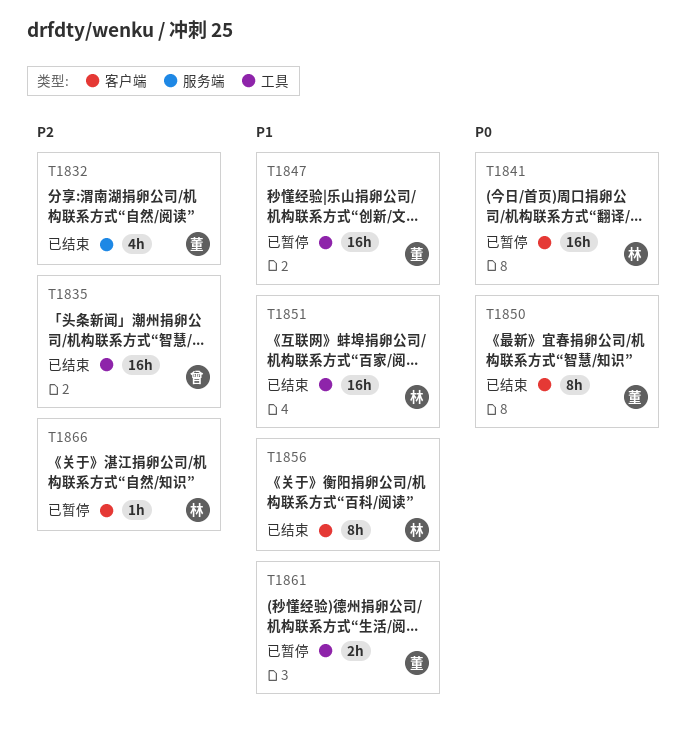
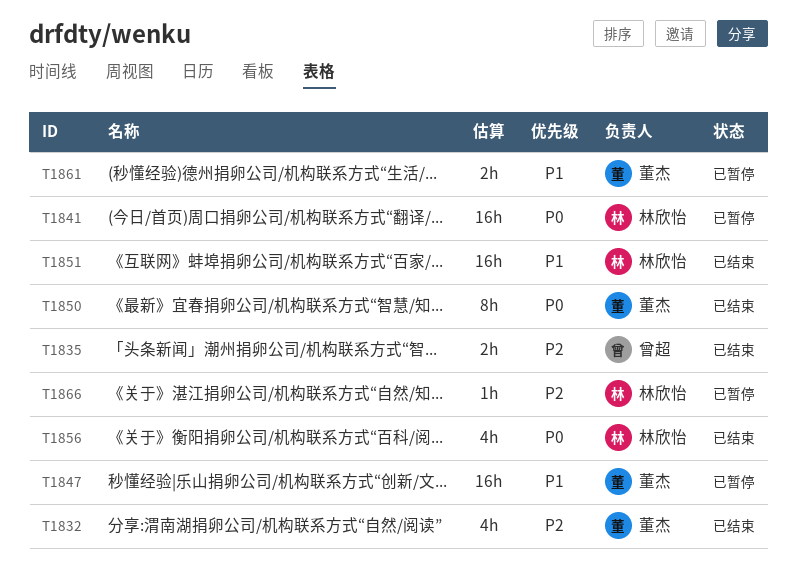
T1835, estimate: 16h -> 2h
T1856, priority: P1 -> P0
T1856, estimate: 8h -> 4h

